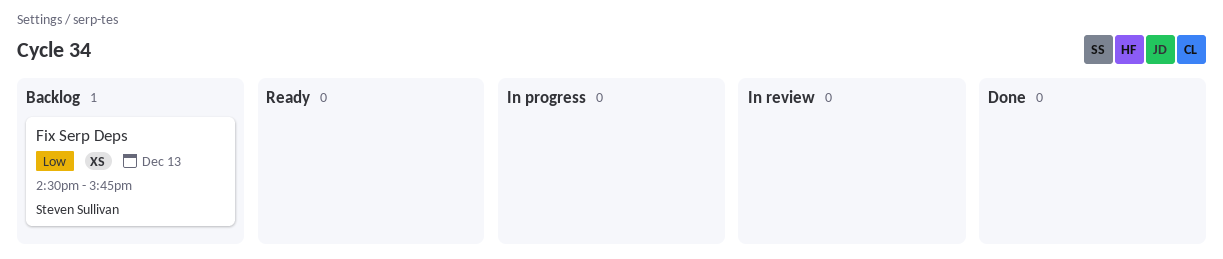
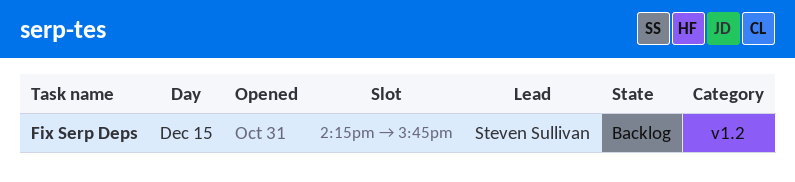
Fix Serp Deps, day: Dec 13 -> Dec 15
Fix Serp Deps, begins: 14:30 -> 14:15

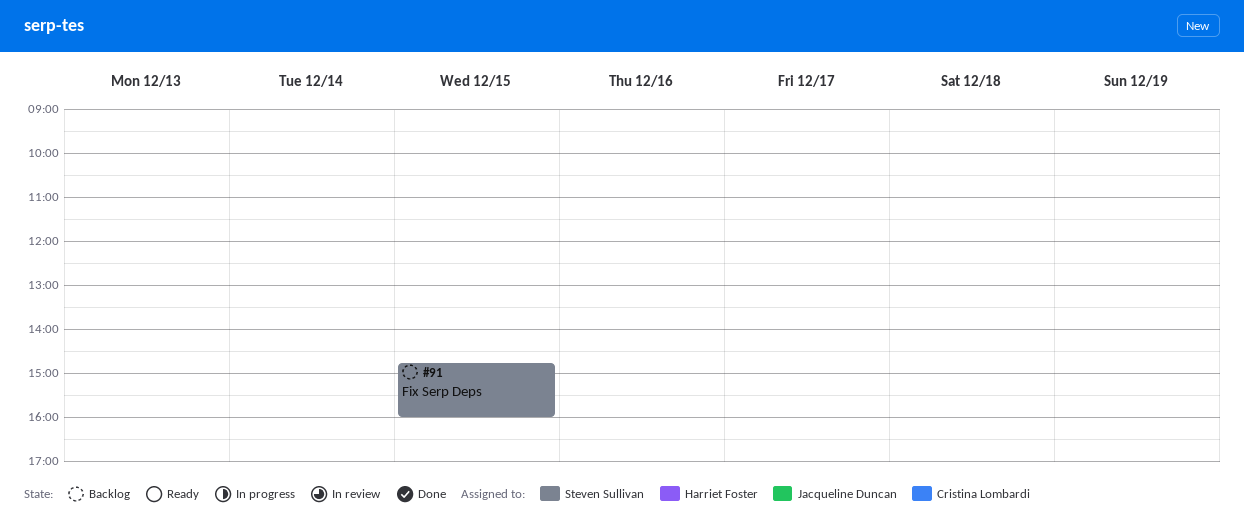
Fix Serp Deps, begins: 14:15 -> 14:45
Fix Serp Deps, ends: 15:45 -> 16:00

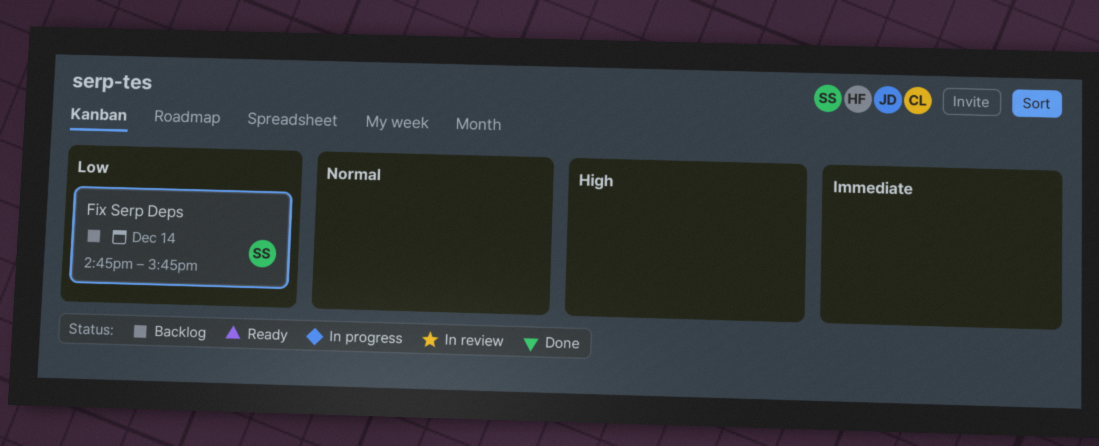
Fix Serp Deps, day: Dec 15 -> Dec 14
Fix Serp Deps, ends: 16:00 -> 15:45

